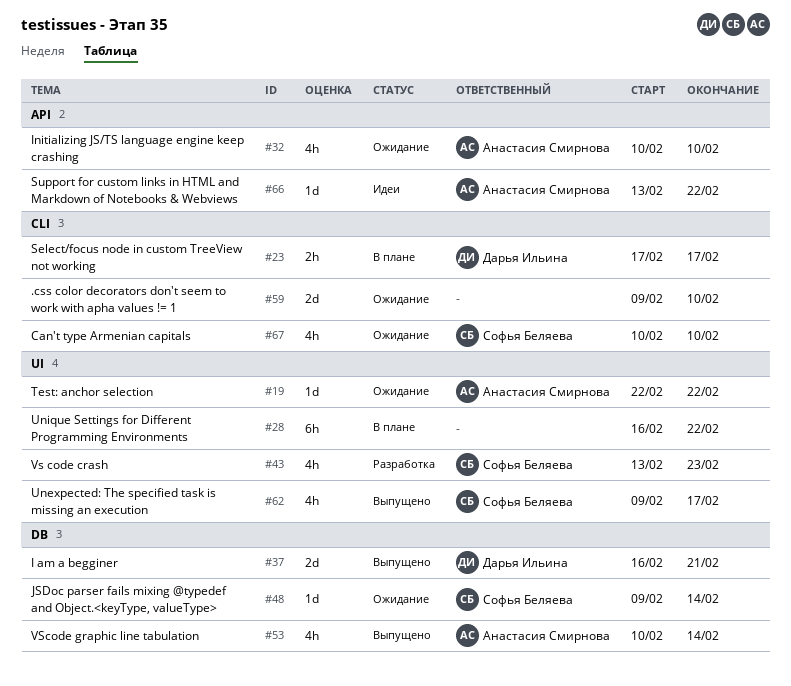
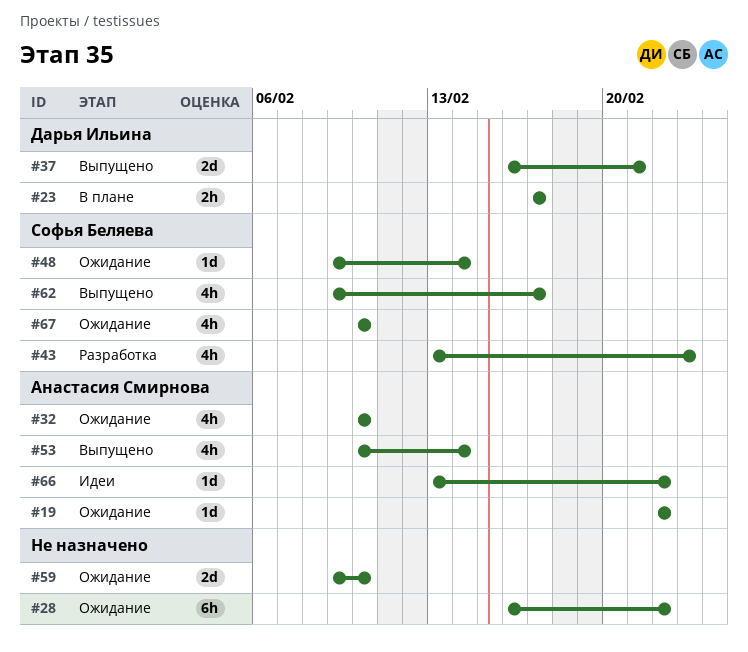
#28, status: В плане -> Ожидание

